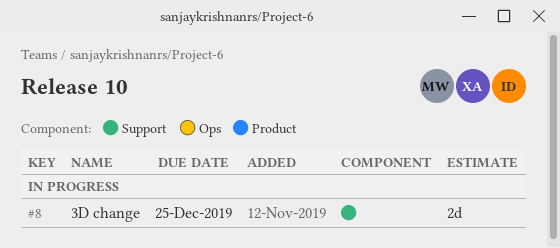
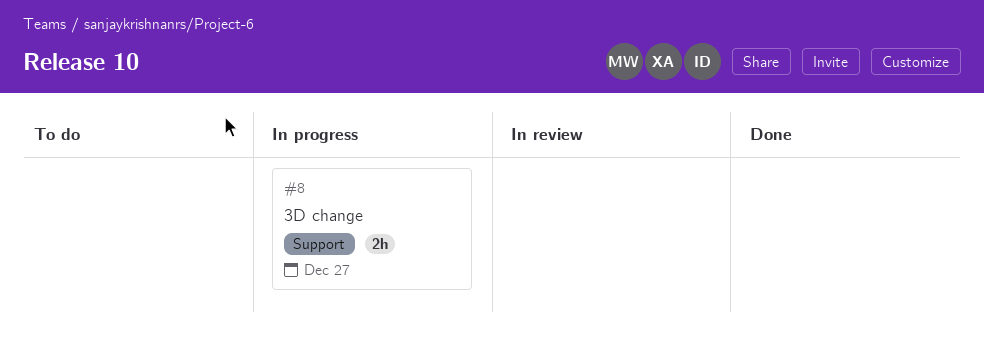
#8, estimate: 2d -> 2h
#8, due: Dec 25 -> Dec 27

